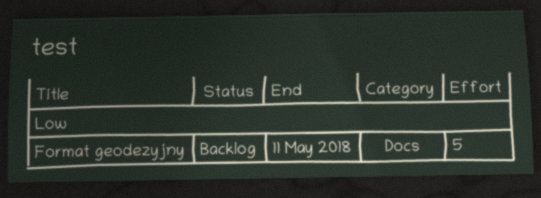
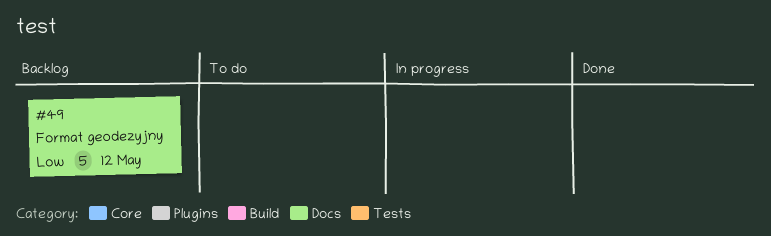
Format geodezyjny, due: May 11 -> May 12

